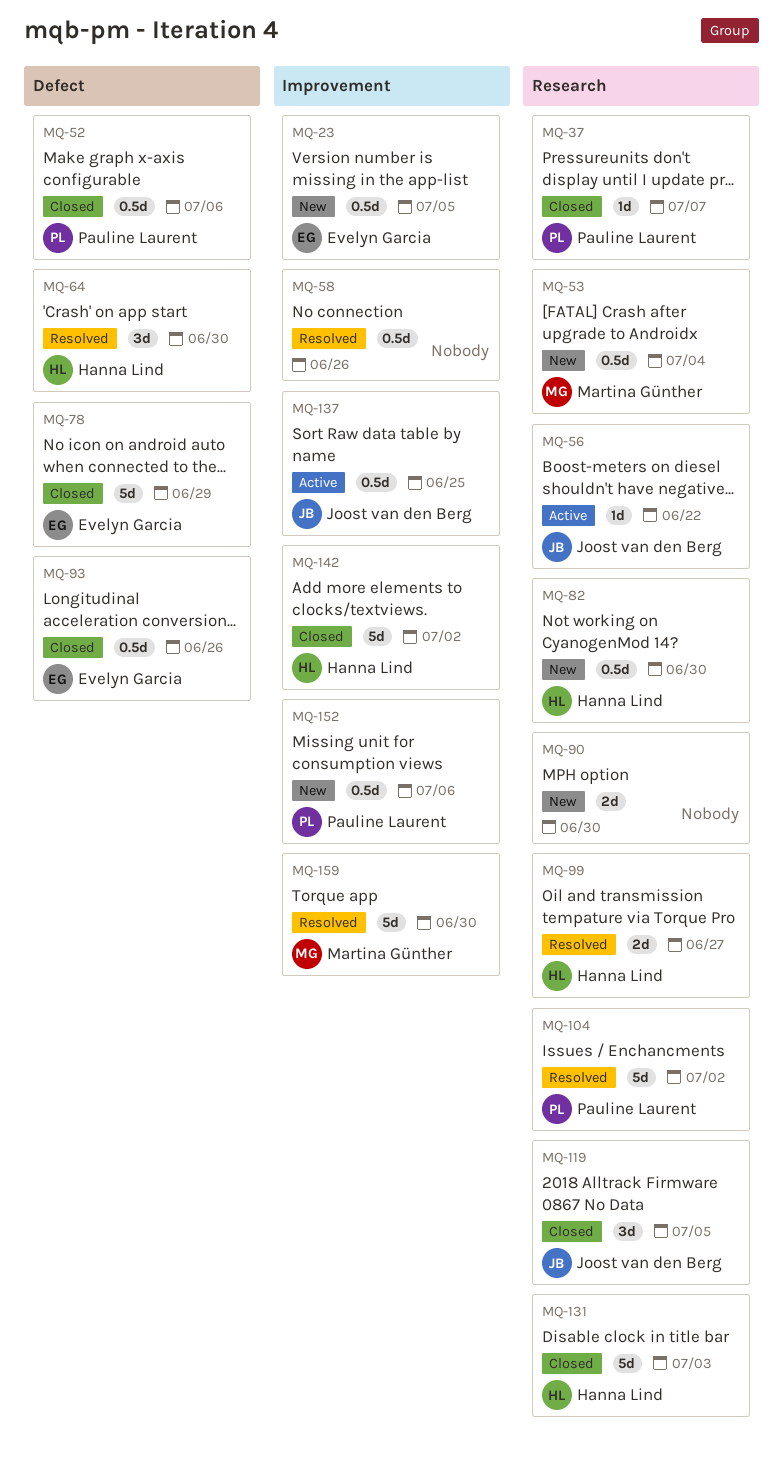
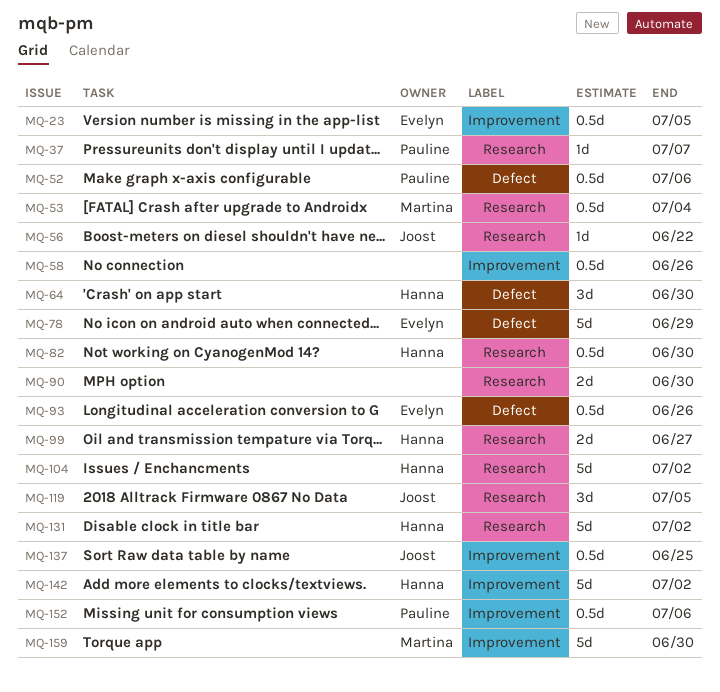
MQ-104, owner: Pauline Laurent -> Hanna Lind
MQ-131, due: Jul 3 -> Jul 2

